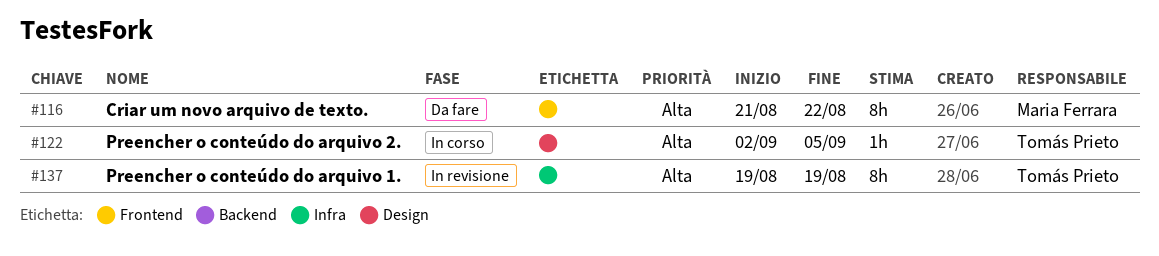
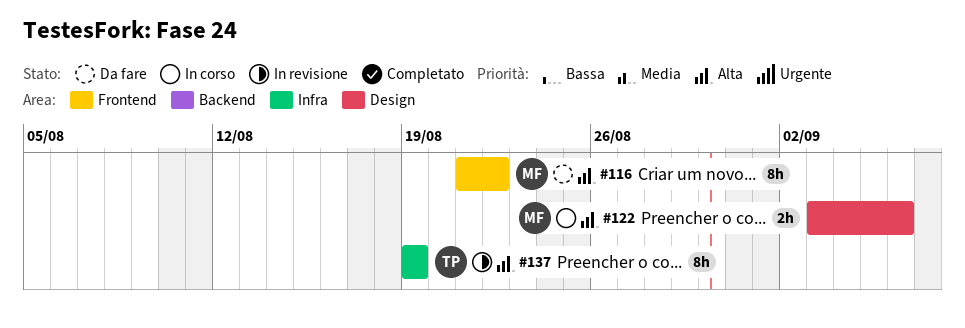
#122, owner: Tomás Prieto -> Maria Ferrara
#122, estimate: 1h -> 2h
#122, start: Sep 2 -> Sep 3
#122, due: Sep 5 -> Sep 6

